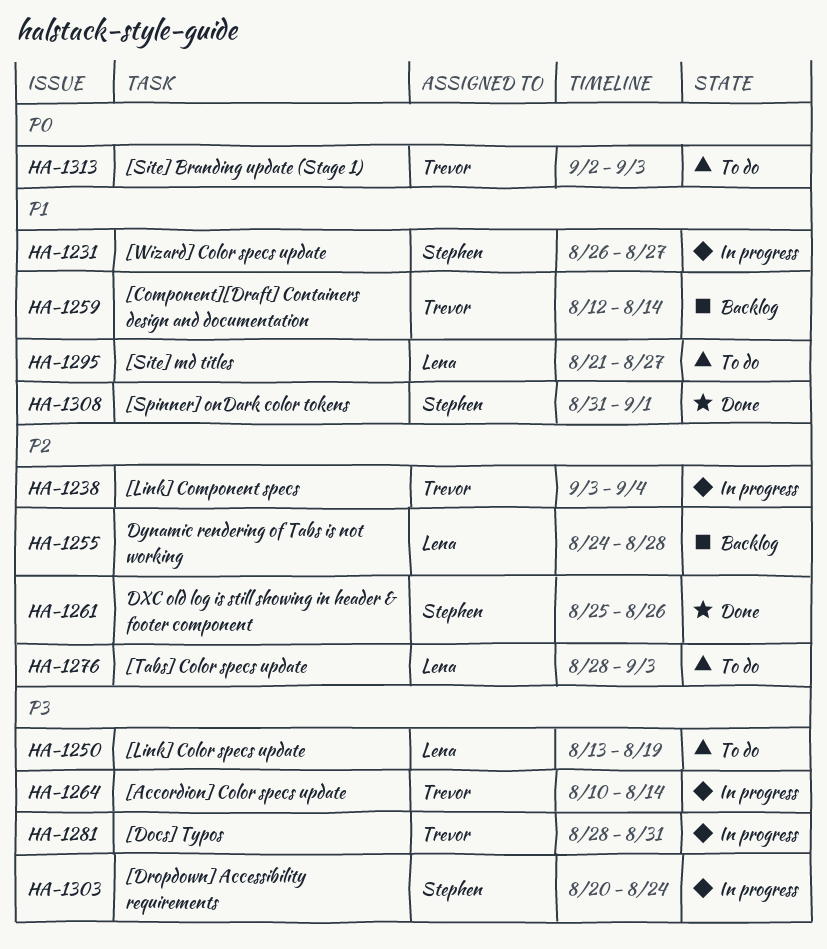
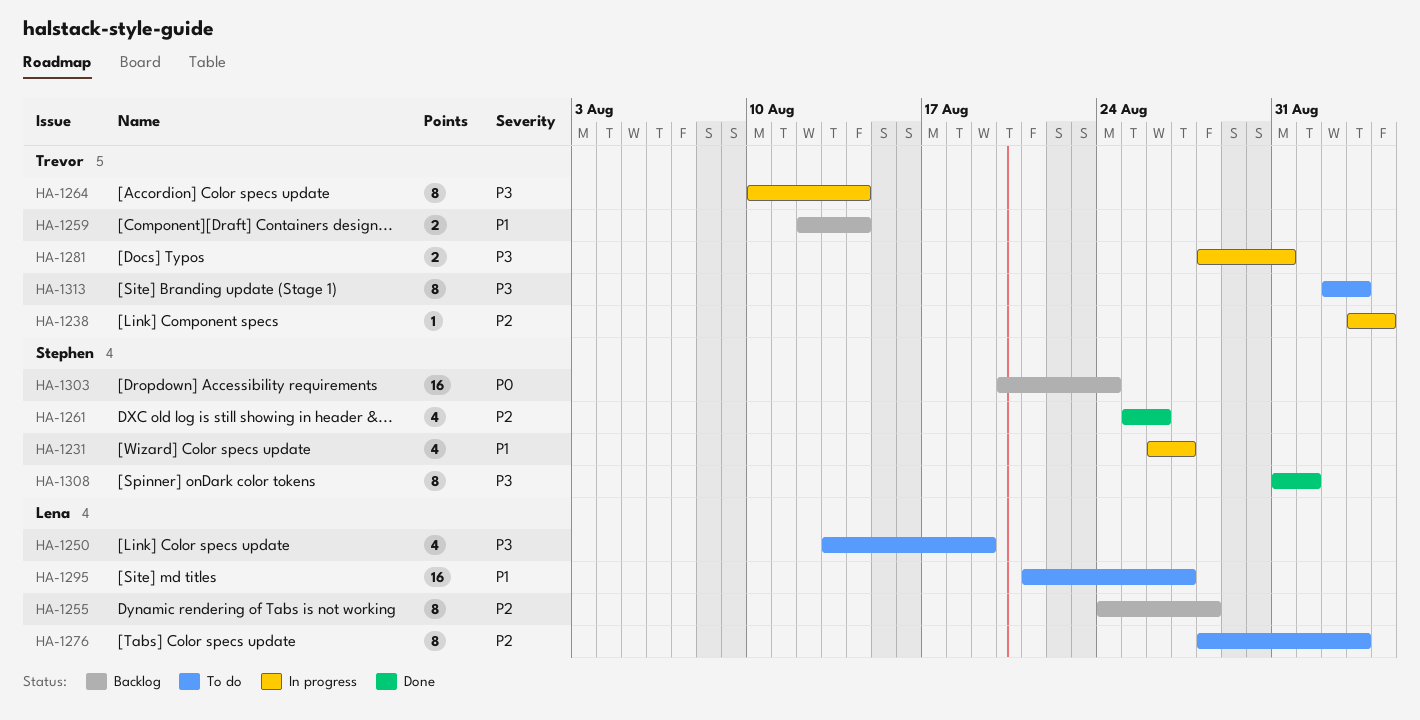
HA-1303, status: In progress -> Backlog
HA-1303, priority: P3 -> P0
HA-1308, priority: P1 -> P3
HA-1313, priority: P0 -> P3

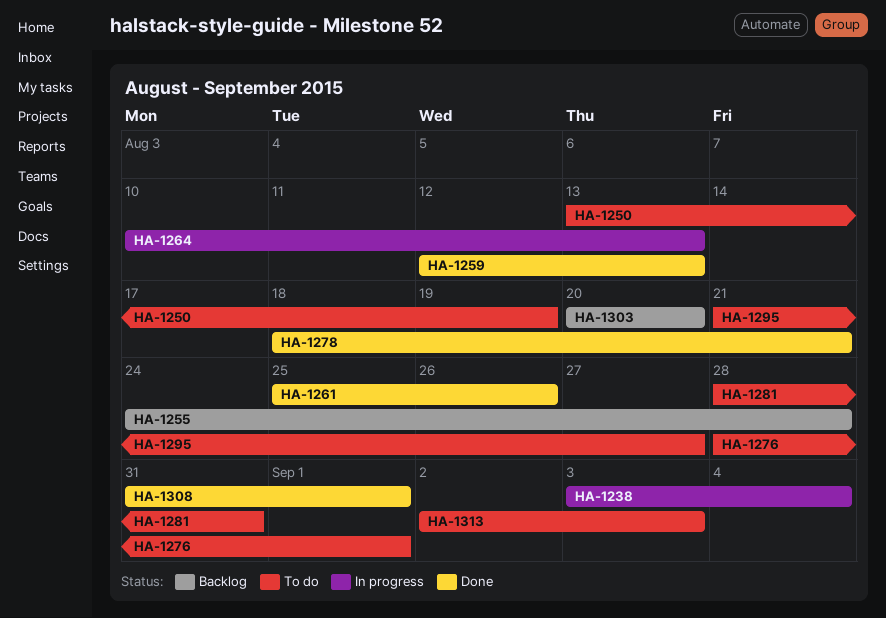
HA-1231: present -> none
HA-1259, status: Backlog -> Done
HA-1259, due: Aug 14 -> Aug 13
HA-1264, due: Aug 14 -> Aug 13
HA-1276, due: Sep 3 -> Sep 1
HA-1278: none -> present
HA-1281, status: In progress -> To do
HA-1303, due: Aug 24 -> Aug 20

